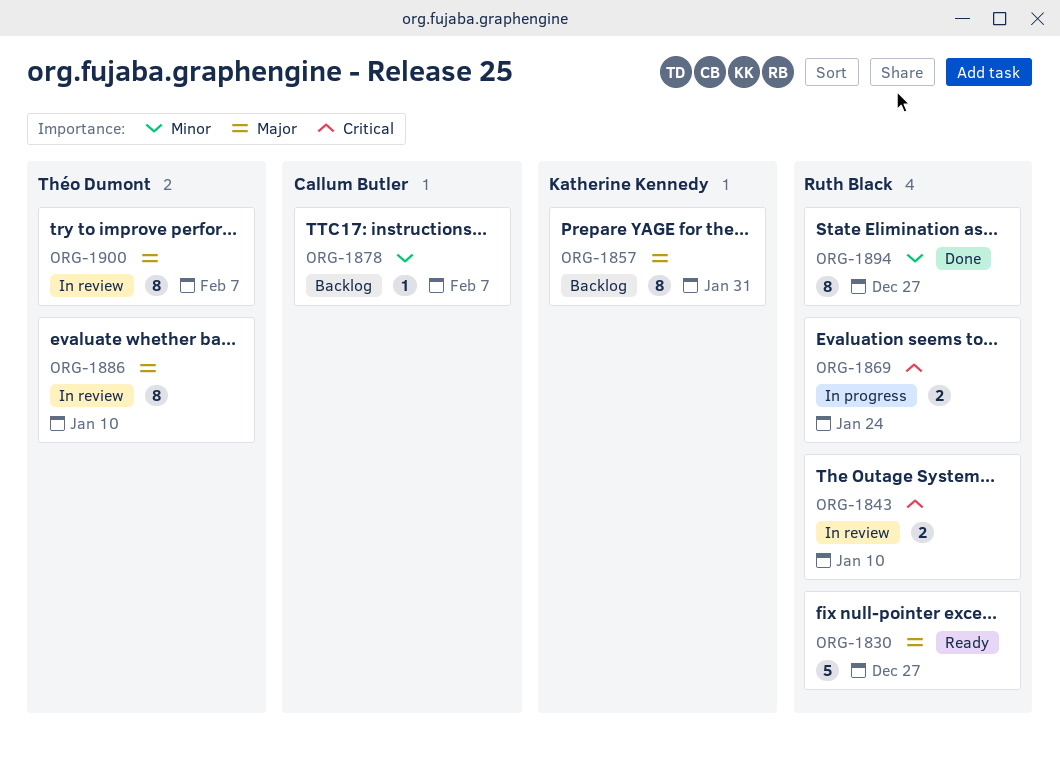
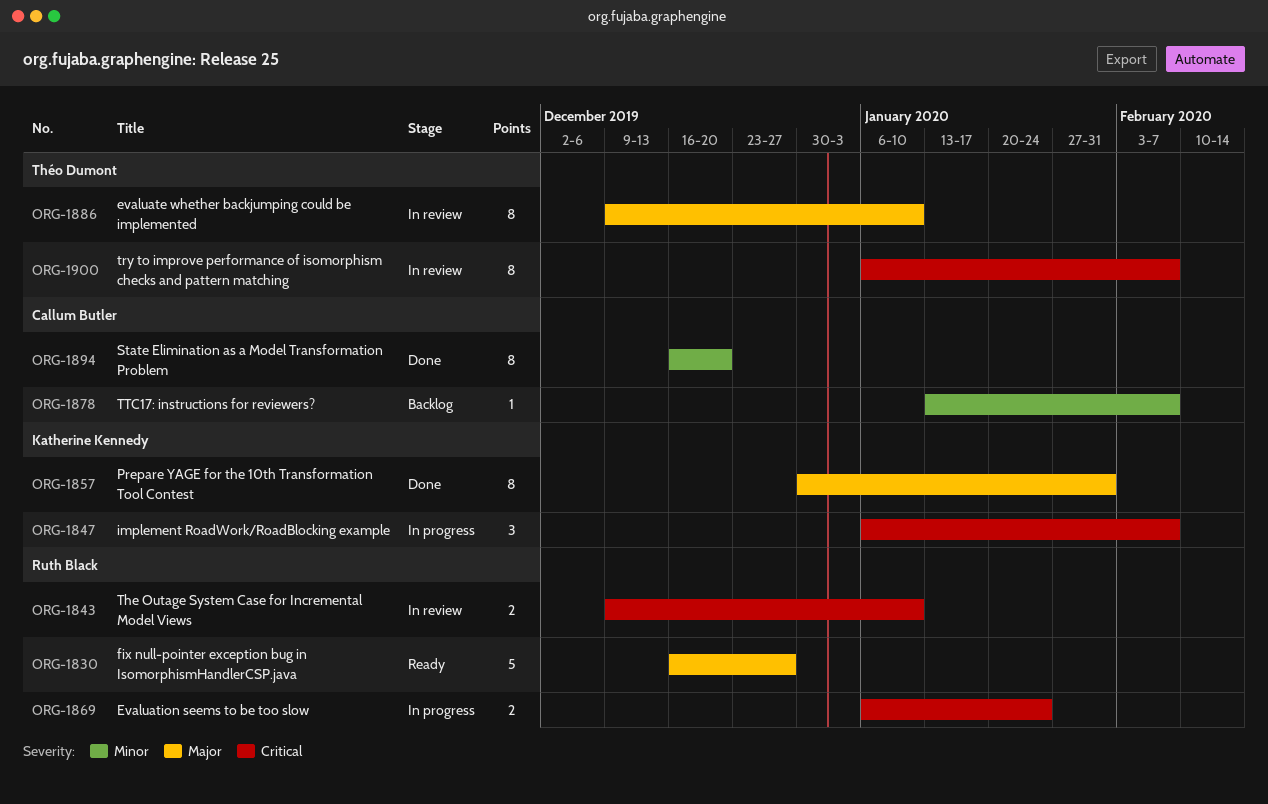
ORG-1847: none -> present
ORG-1857, status: Backlog -> Done
ORG-1894, owner: Ruth Black -> Callum Butler
ORG-1894, due: Dec 27 -> Dec 20
ORG-1900, priority: Major -> Critical

